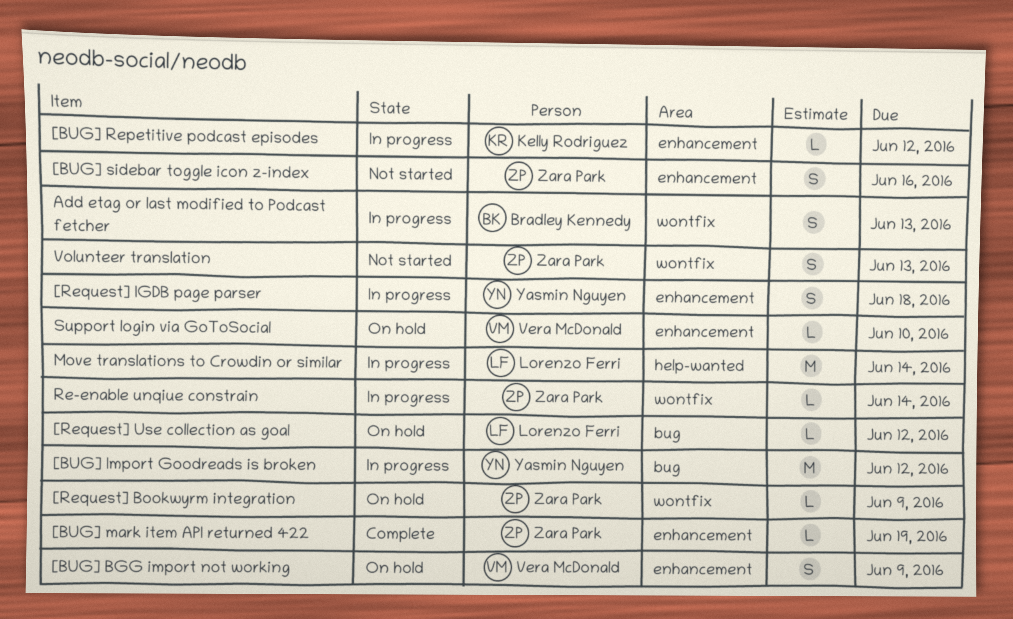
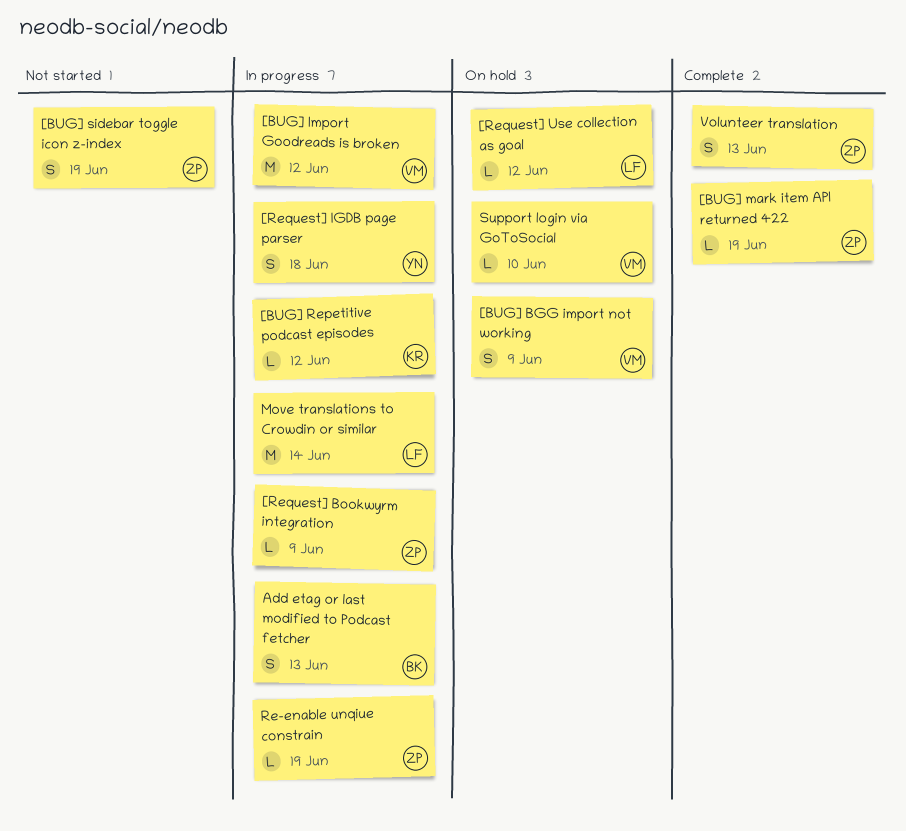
[BUG] Import Goodreads is broken, owner: Yasmin Nguyen -> Vera McDonald
[BUG] sidebar toggle icon z-index, due: Jun 16 -> Jun 19
[Request] Bookwyrm integration, status: On hold -> In progress
Re-enable unqiue constrain, due: Jun 14 -> Jun 19
Volunteer translation, status: Not started -> Complete

